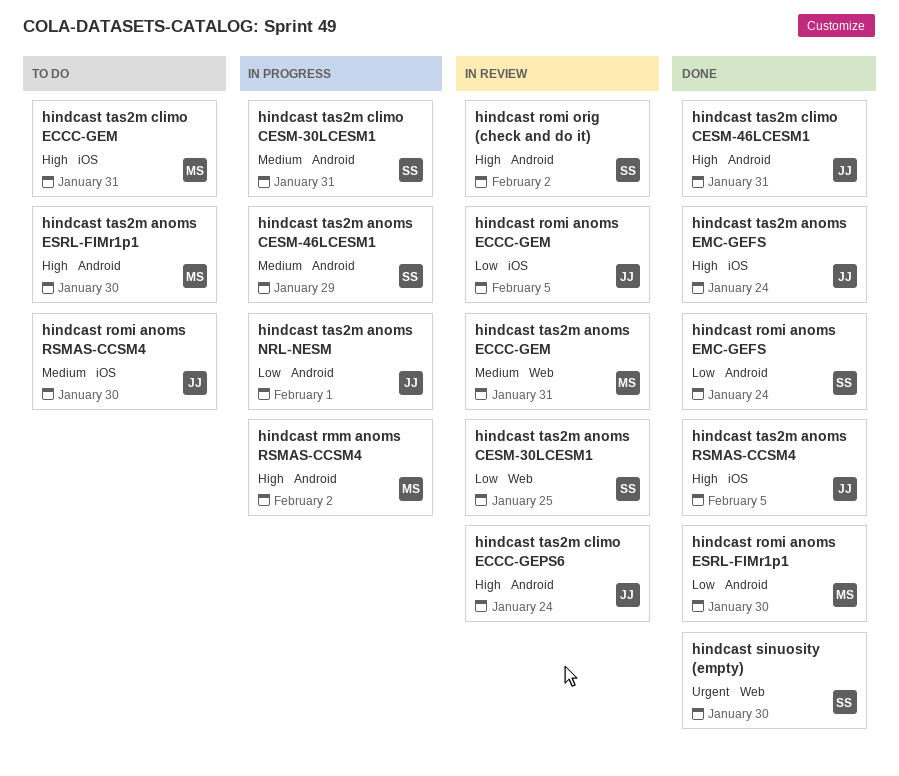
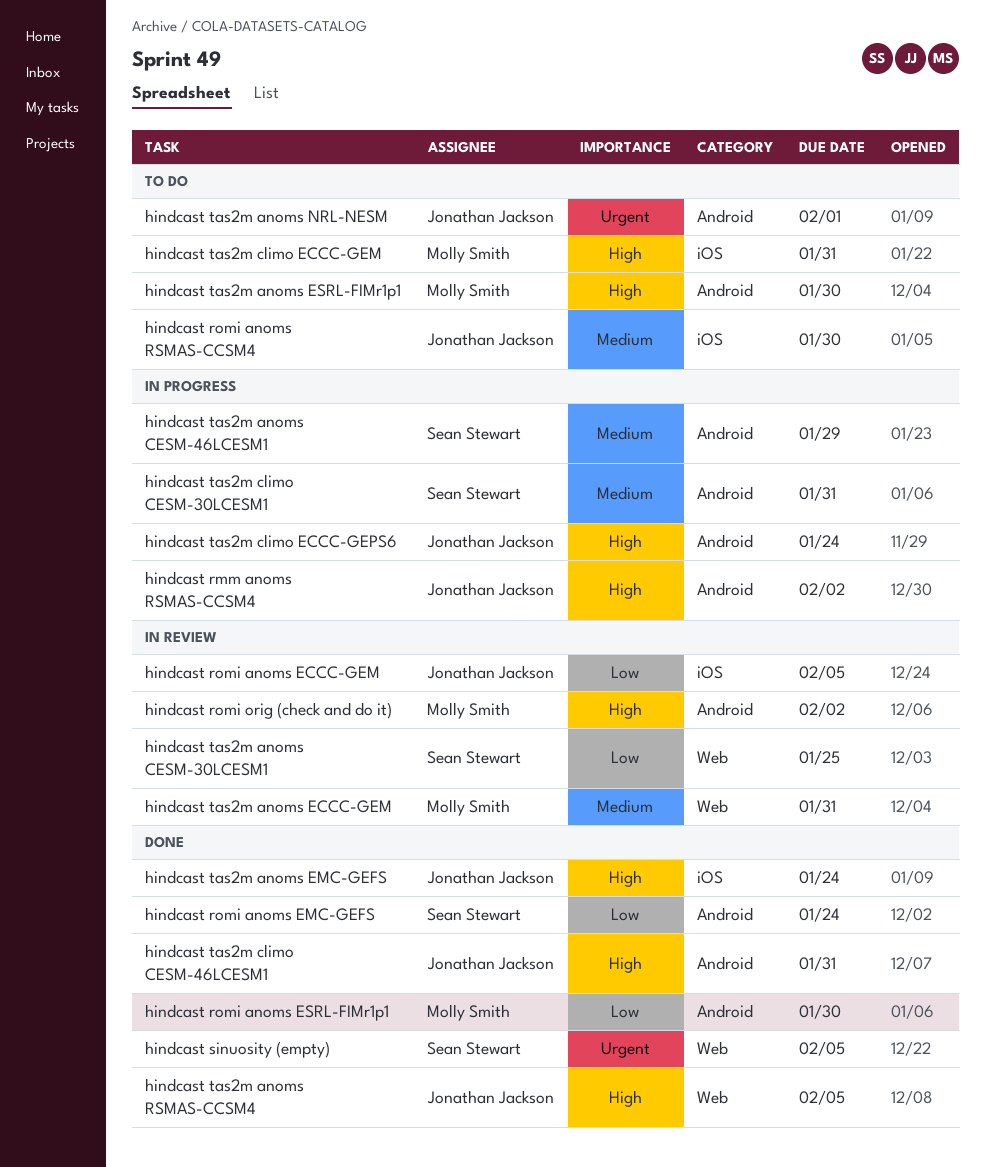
hindcast rmm anoms RSMAS-CCSM4, owner: Molly Smith -> Jonathan Jackson
hindcast romi orig (check and do it), owner: Sean Stewart -> Molly Smith
hindcast sinuosity (empty), due: Jan 30 -> Feb 5
hindcast tas2m anoms NRL-NESM, status: In progress -> To do
hindcast tas2m anoms NRL-NESM, priority: Low -> Urgent
hindcast tas2m anoms RSMAS-CCSM4, label: iOS -> Web
hindcast tas2m climo ECCC-GEPS6, status: In review -> In progress

